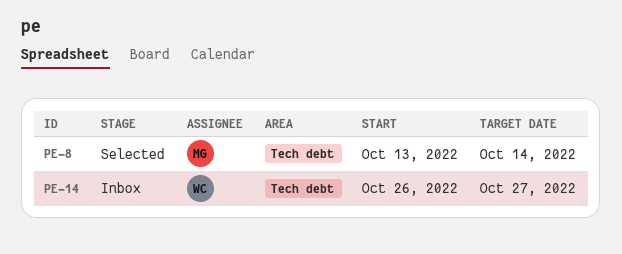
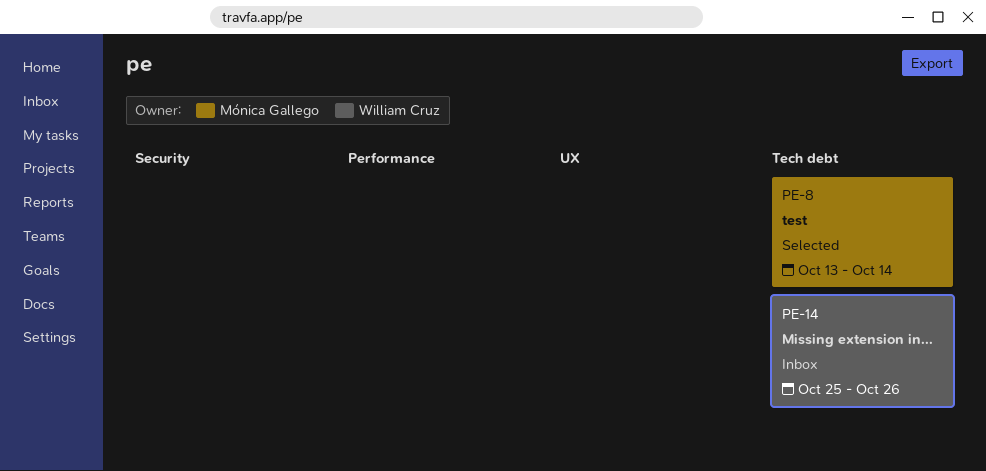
PE-14, start: Oct 26 -> Oct 25
PE-14, due: Oct 27 -> Oct 26

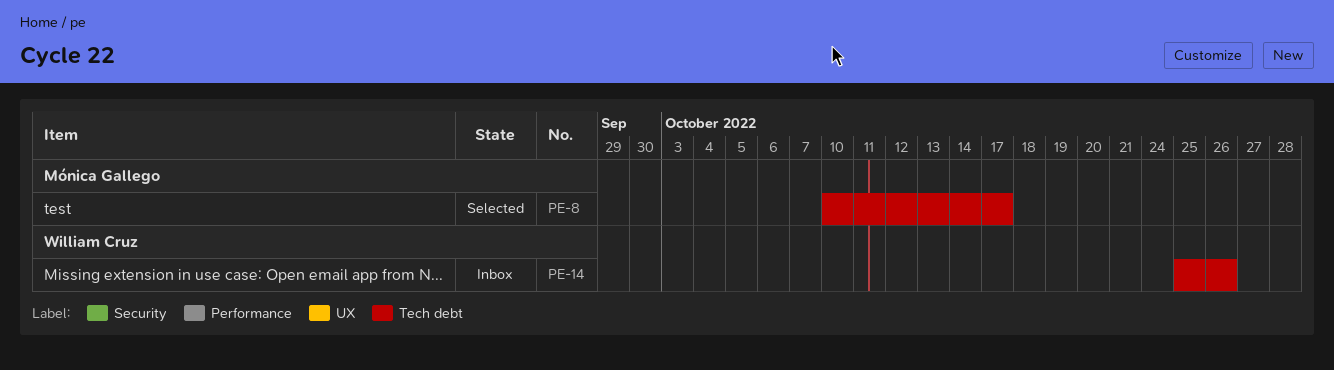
PE-8, start: Oct 13 -> Oct 10
PE-8, due: Oct 14 -> Oct 17

